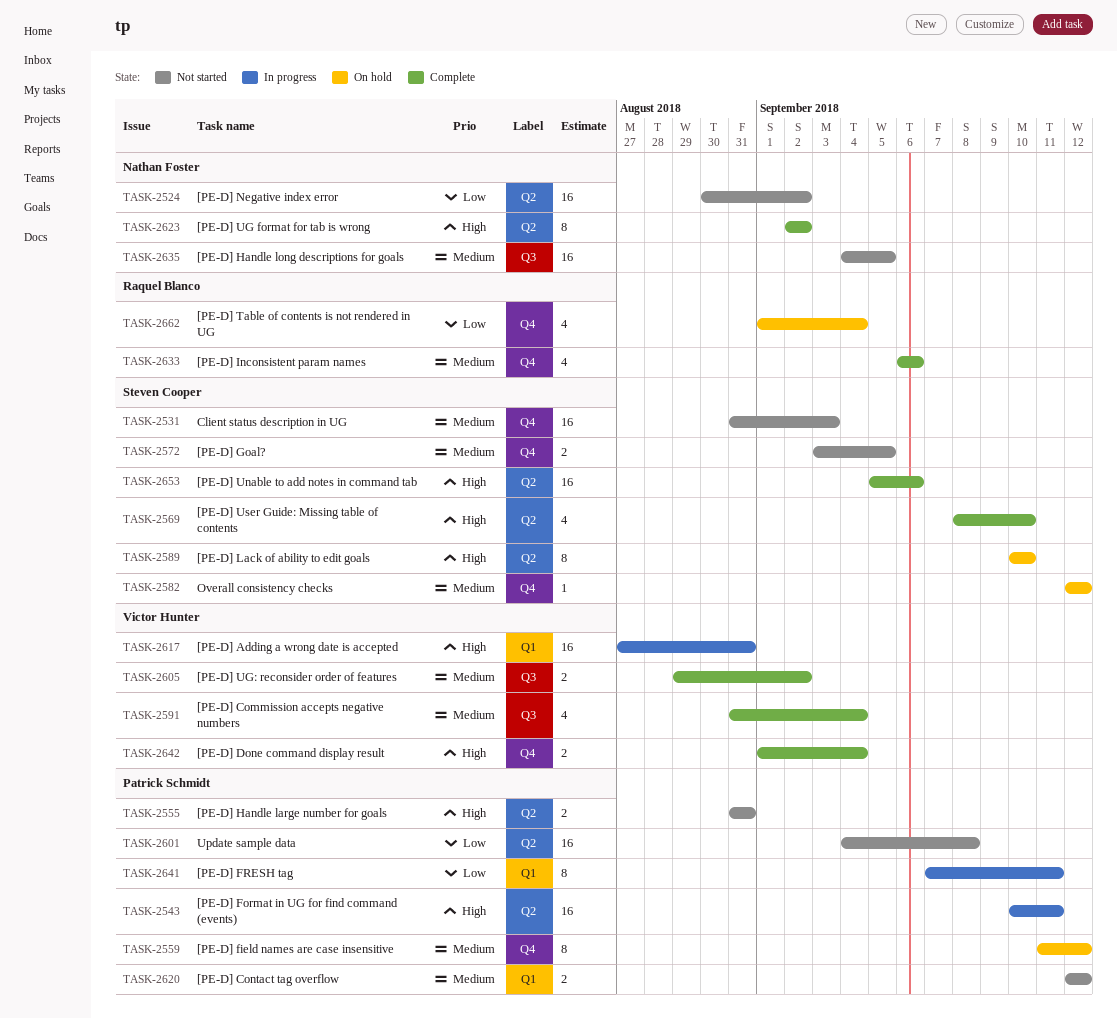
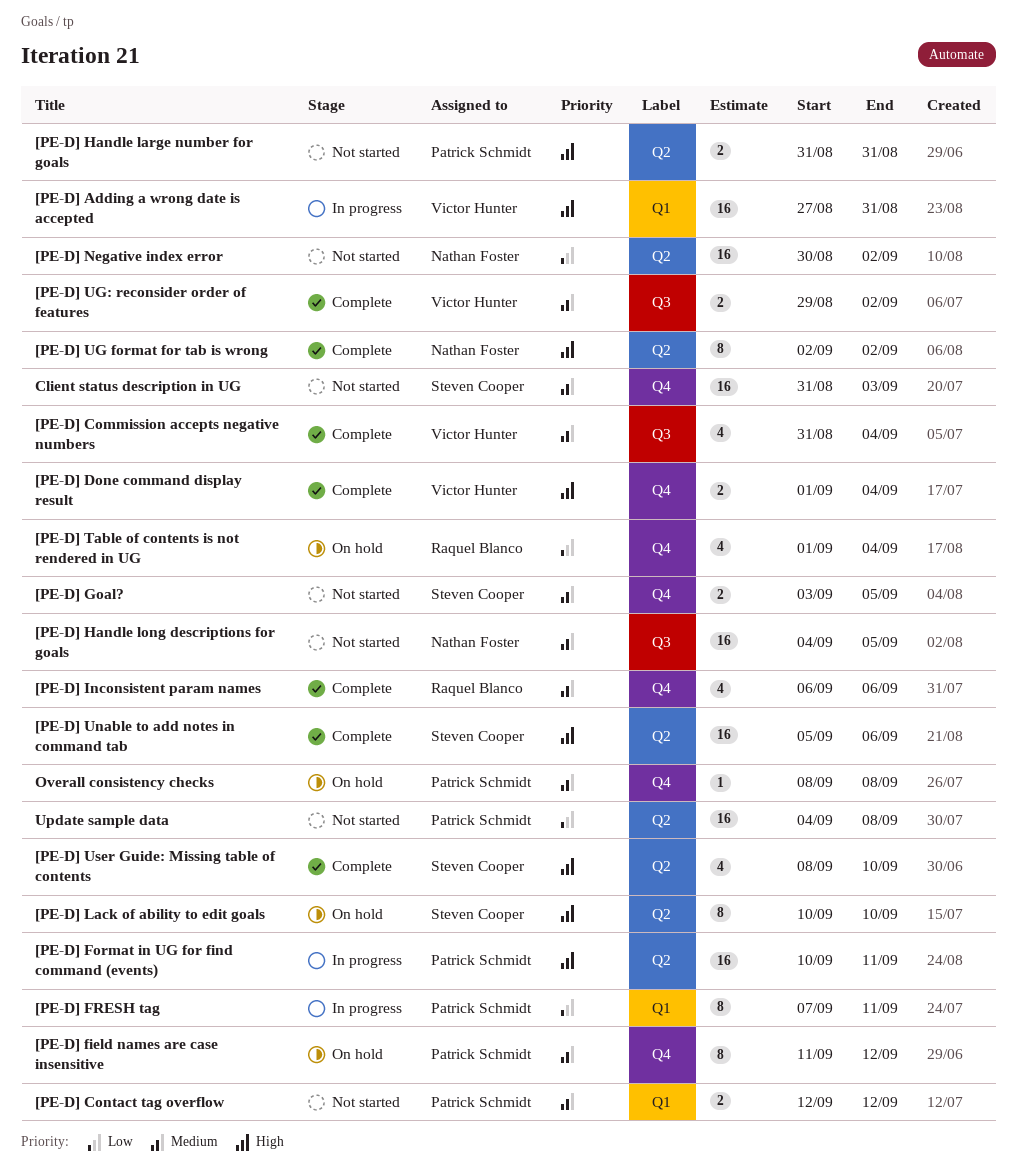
Overall consistency checks, owner: Steven Cooper -> Patrick Schmidt
Overall consistency checks, start: Sep 12 -> Sep 8
Overall consistency checks, due: Sep 12 -> Sep 8

